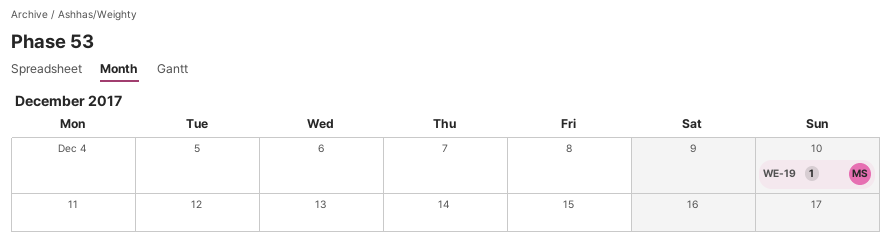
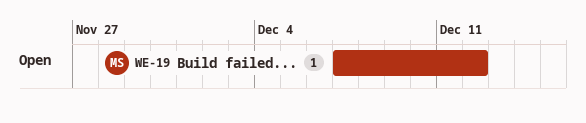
WE-19, due: Dec 10 -> Dec 12

